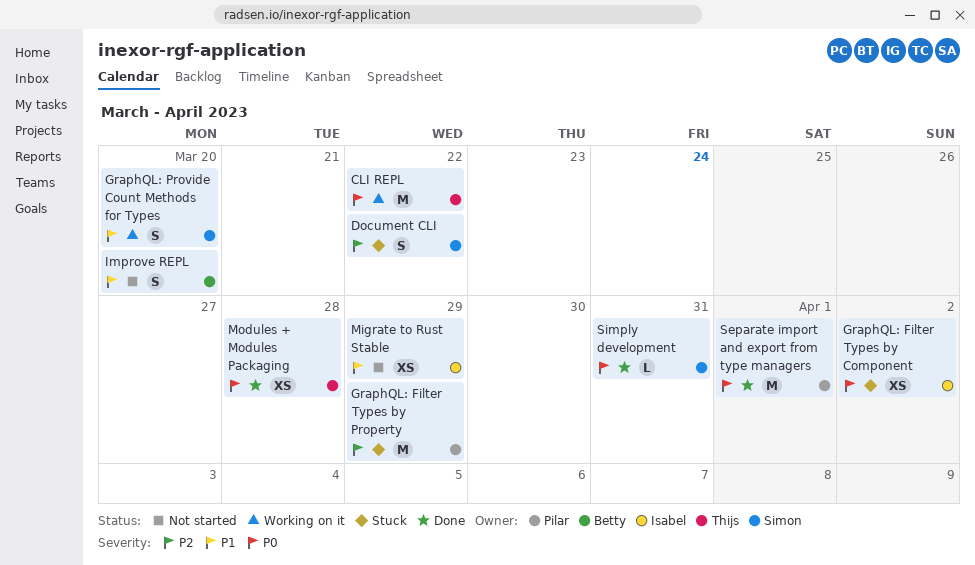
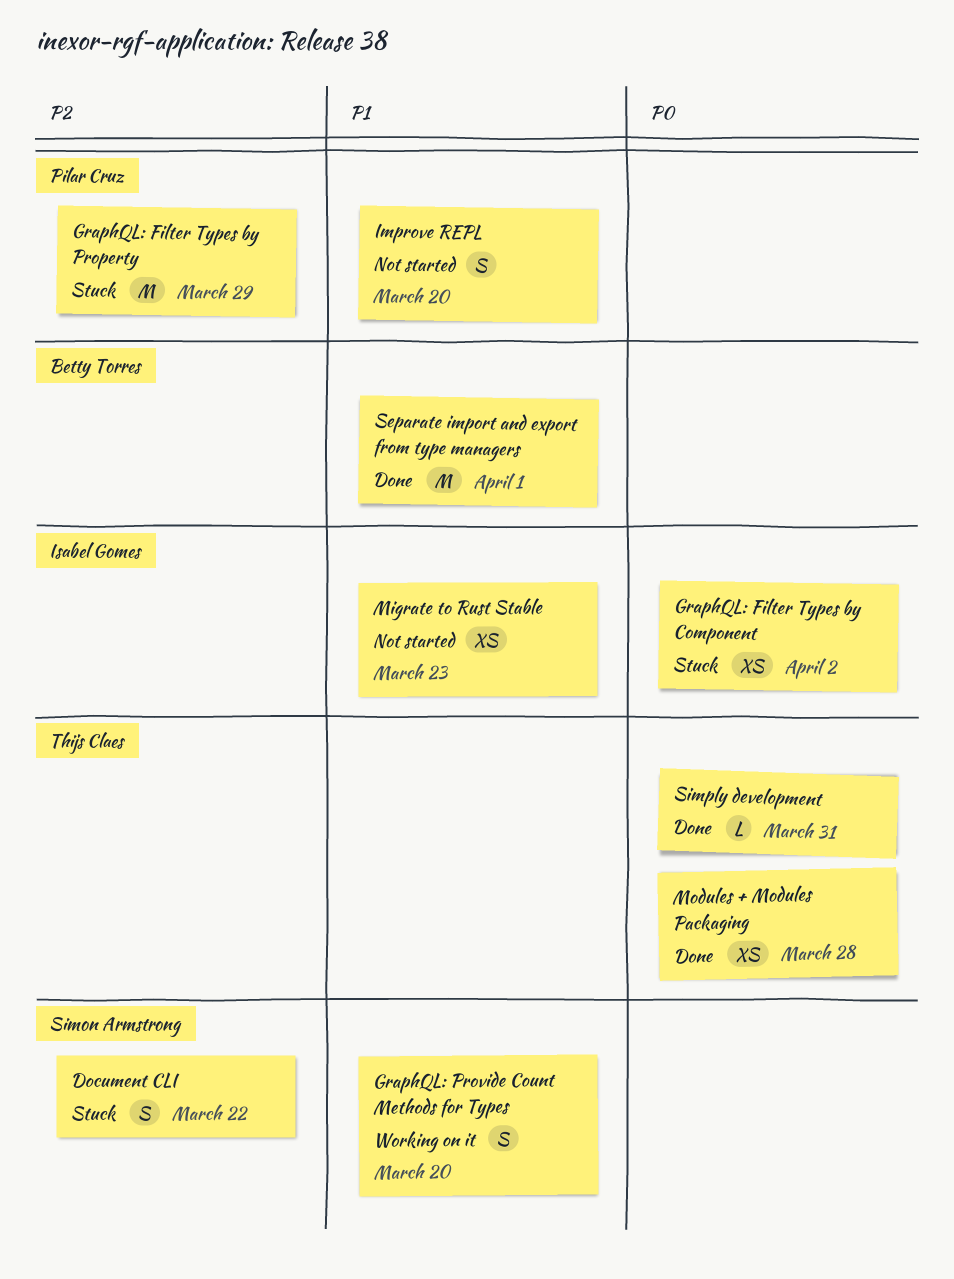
CLI REPL: present -> none
Improve REPL, owner: Betty Torres -> Pilar Cruz
Migrate to Rust Stable, due: Mar 29 -> Mar 23
Separate import and export from type managers, owner: Pilar Cruz -> Betty Torres
Separate import and export from type managers, priority: P0 -> P1
Simply development, owner: Simon Armstrong -> Thijs Claes

